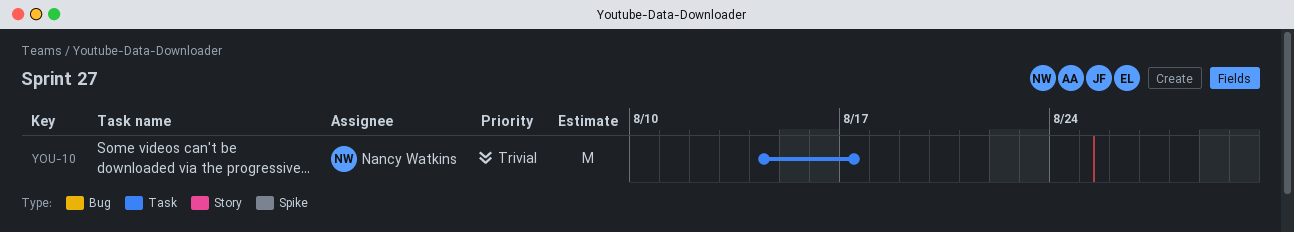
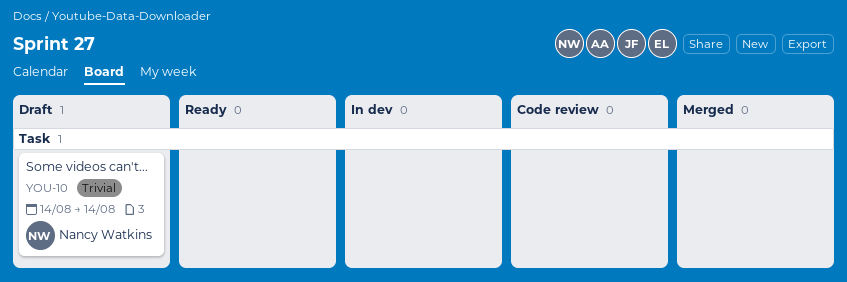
YOU-10, due: Aug 17 -> Aug 14

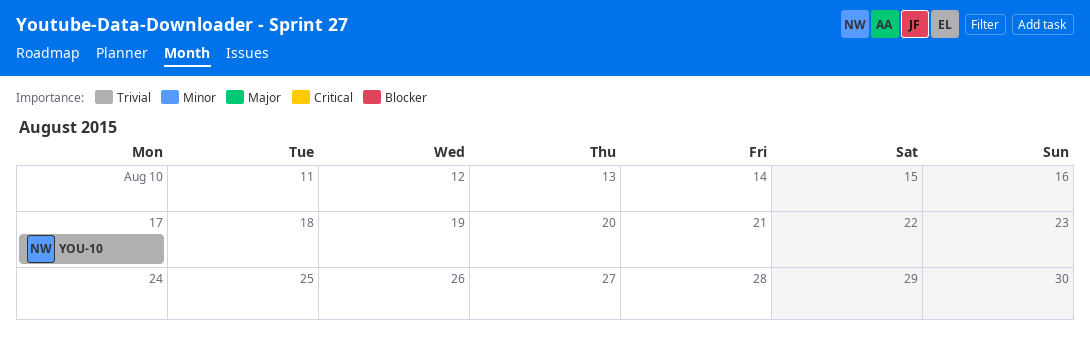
YOU-10, start: Aug 14 -> Aug 17
YOU-10, due: Aug 14 -> Aug 17

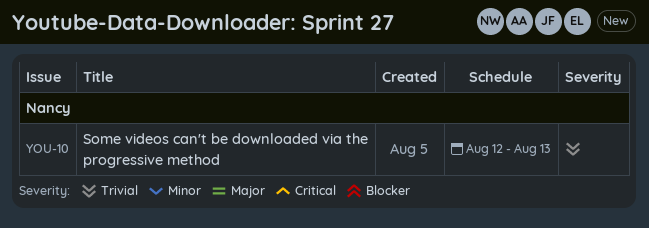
YOU-10, start: Aug 17 -> Aug 12
YOU-10, due: Aug 17 -> Aug 13

